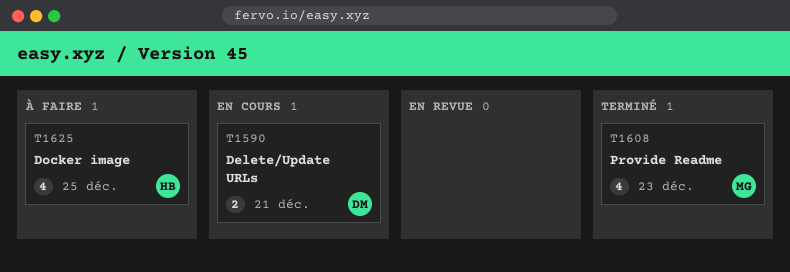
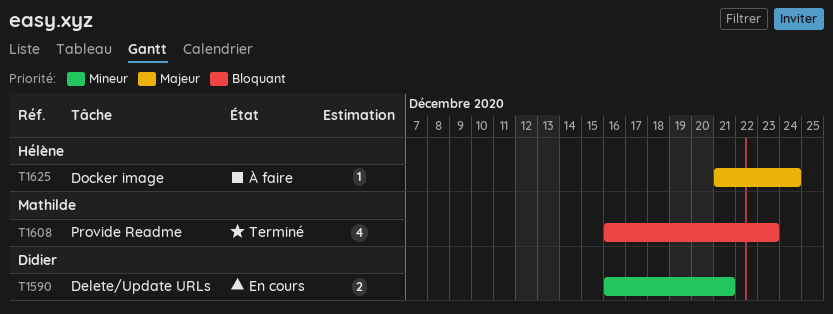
T1625, estimate: 4 -> 1
T1625, due: Dec 25 -> Dec 24

